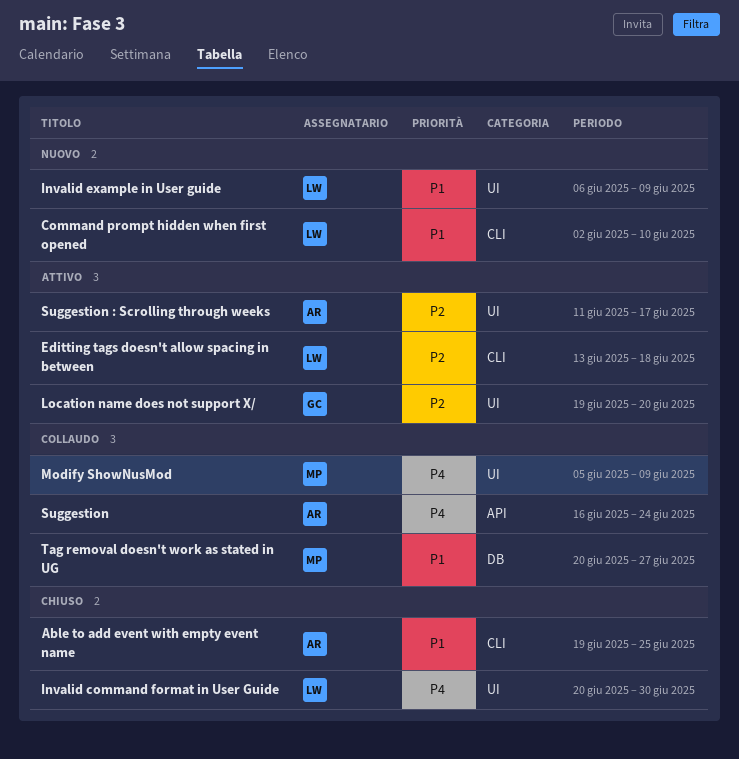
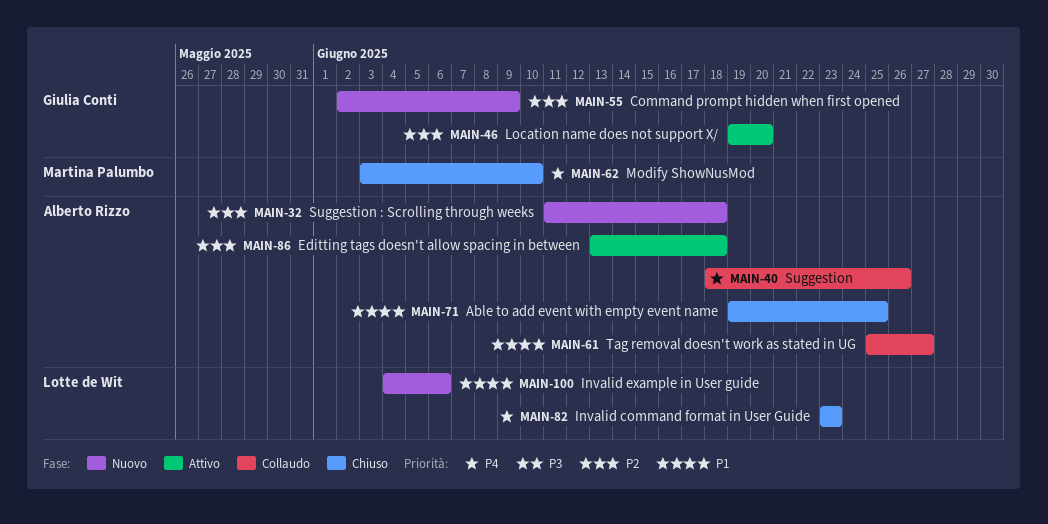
Command prompt hidden when first opened, owner: Lotte de Wit -> Giulia Conti
Command prompt hidden when first opened, priority: P1 -> P2
Command prompt hidden when first opened, due: Jun 10 -> Jun 9
Editting tags doesn't allow spacing in between, owner: Lotte de Wit -> Alberto Rizzo
Invalid command format in User Guide, start: Jun 20 -> Jun 23
Invalid command format in User Guide, due: Jun 30 -> Jun 23
Invalid example in User guide, start: Jun 6 -> Jun 4
Invalid example in User guide, due: Jun 9 -> Jun 6
Modify ShowNusMod, status: Collaudo -> Chiuso
Modify ShowNusMod, start: Jun 5 -> Jun 3
Modify ShowNusMod, due: Jun 9 -> Jun 10
Suggestion, start: Jun 16 -> Jun 18
Suggestion, due: Jun 24 -> Jun 26
Suggestion : Scrolling through weeks, status: Attivo -> Nuovo
Suggestion : Scrolling through weeks, due: Jun 17 -> Jun 18
Tag removal doesn't work as stated in UG, owner: Martina Palumbo -> Alberto Rizzo
Tag removal doesn't work as stated in UG, start: Jun 20 -> Jun 25

